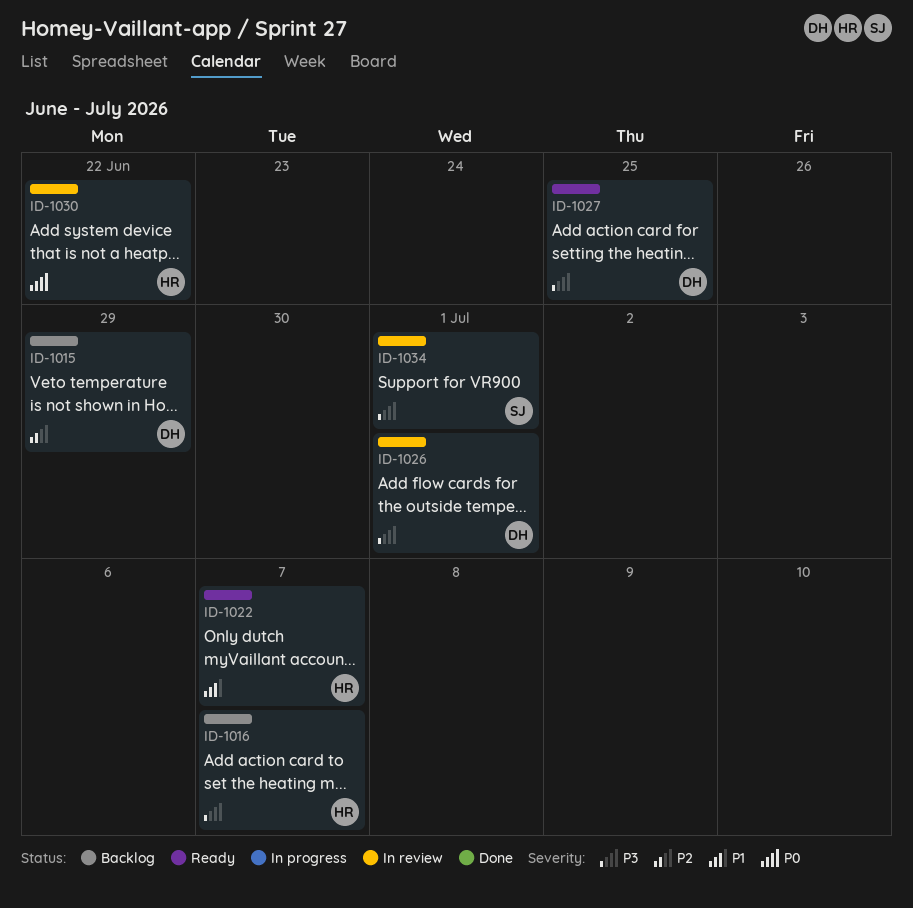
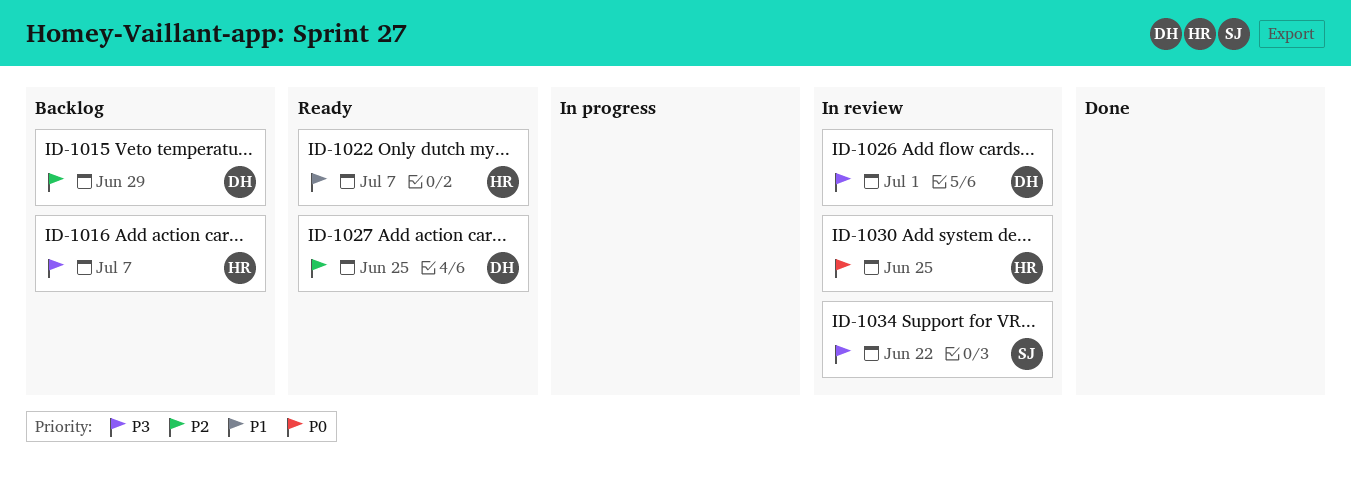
ID-1027, priority: P3 -> P2
ID-1030, due: Jun 22 -> Jun 25
ID-1034, due: Jul 1 -> Jun 22

